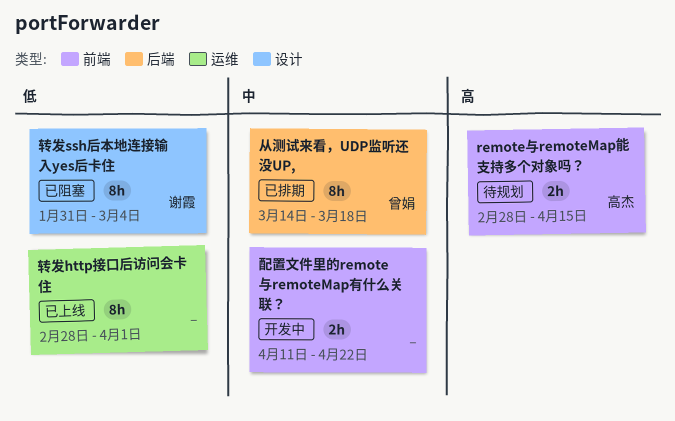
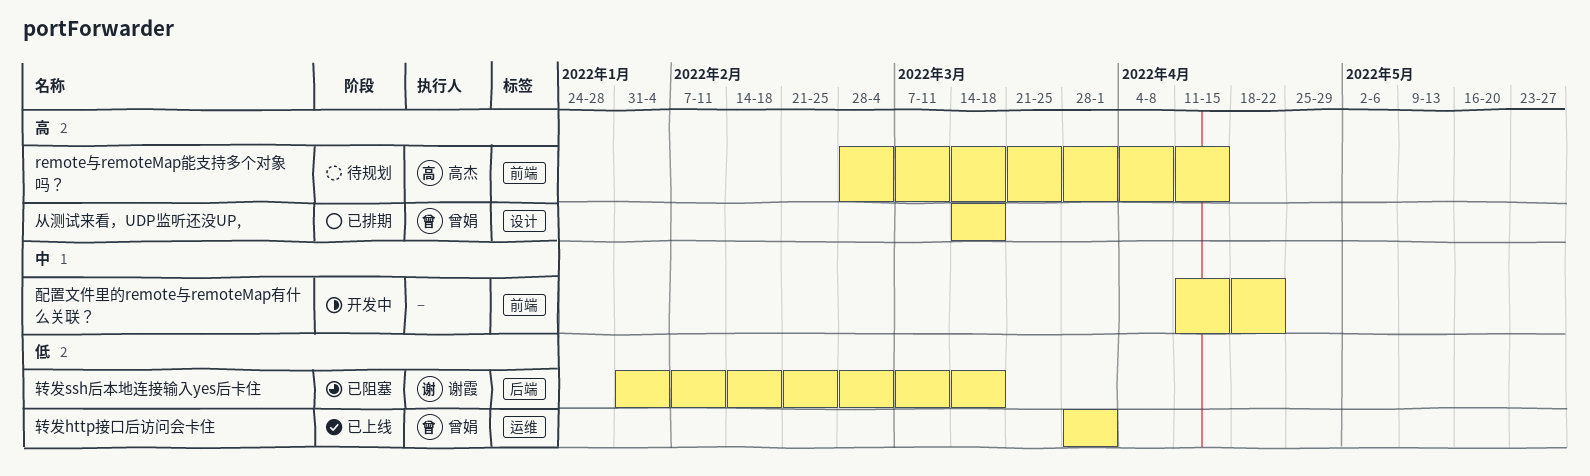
从测试来看，UDP监听还没UP,, priority: 中 -> 高
从测试来看，UDP监听还没UP,, label: 后端 -> 设计
转发http接口后访问会卡住, owner: none -> 曾娟
转发http接口后访问会卡住, start: Feb 28 -> Mar 28
转发ssh后本地连接输入yes后卡住, label: 设计 -> 后端
转发ssh后本地连接输入yes后卡住, due: Mar 4 -> Mar 18

